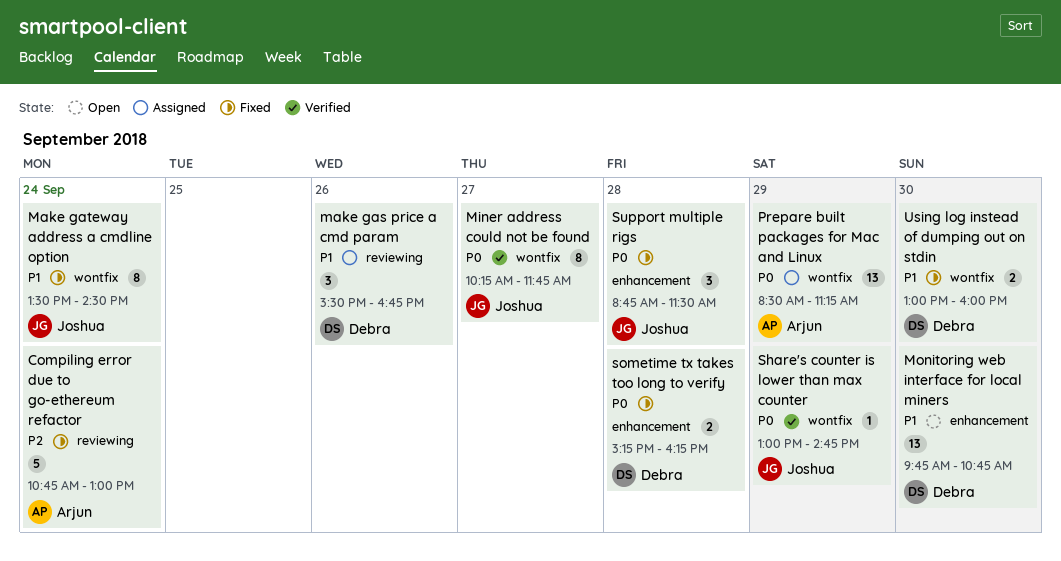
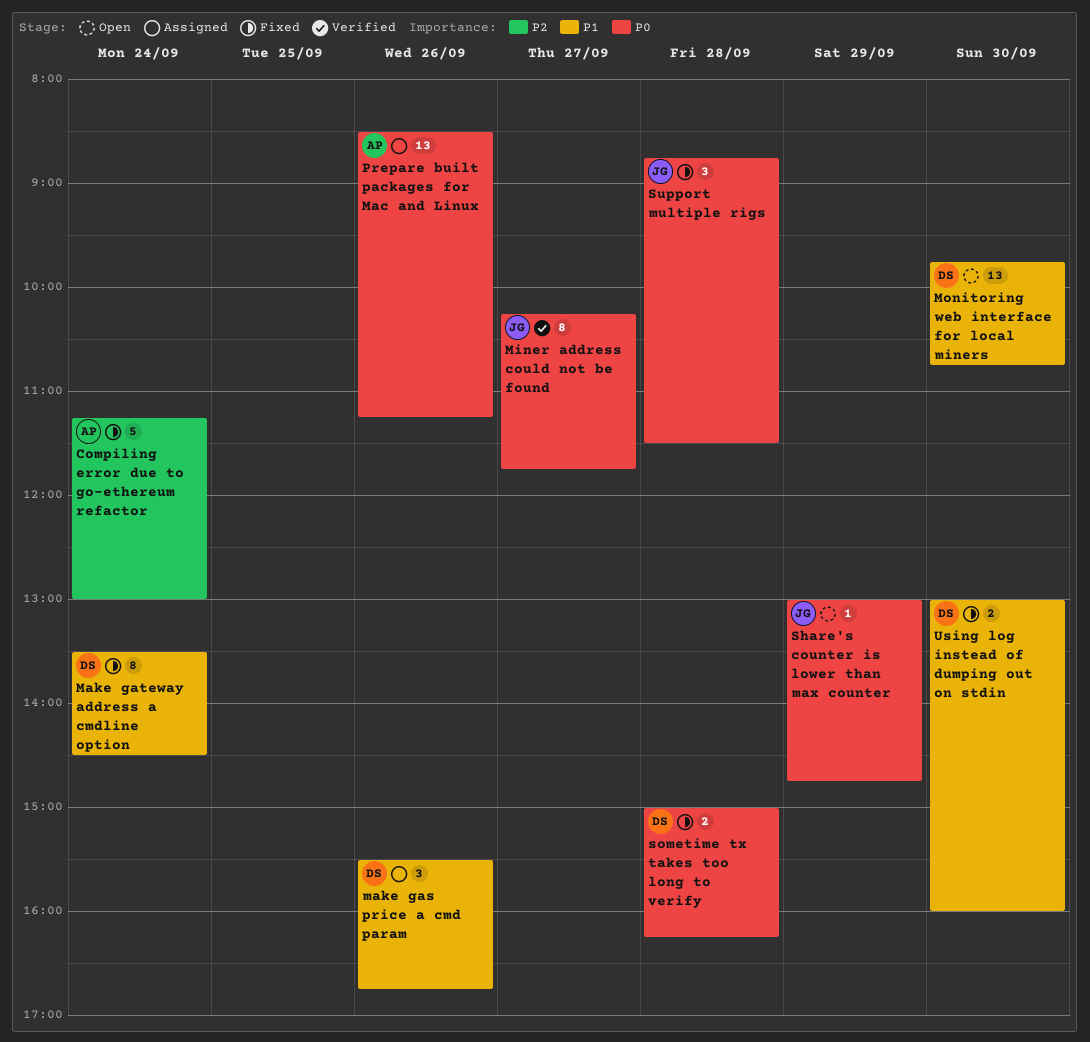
Compiling error due to go-ethereum refactor, begins: 10:45 -> 11:15
Make gateway address a cmdline option, owner: Joshua -> Debra
Prepare built packages for Mac and Linux, day: Sep 29 -> Sep 26
Share's counter is lower than max counter, status: Verified -> Open
sometime tx takes too long to verify, begins: 15:15 -> 15:00

